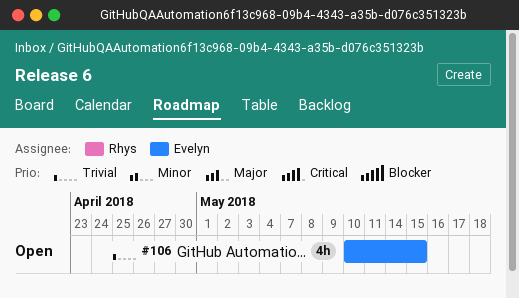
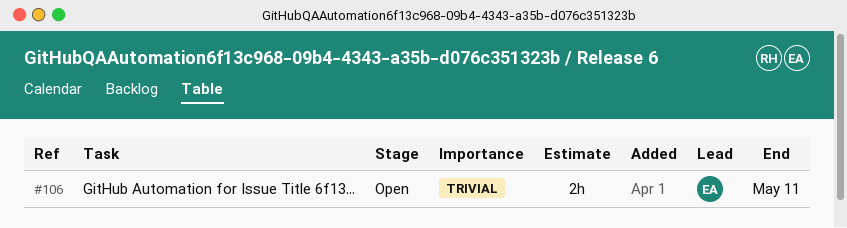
#106, estimate: 4h -> 2h
#106, due: May 15 -> May 11

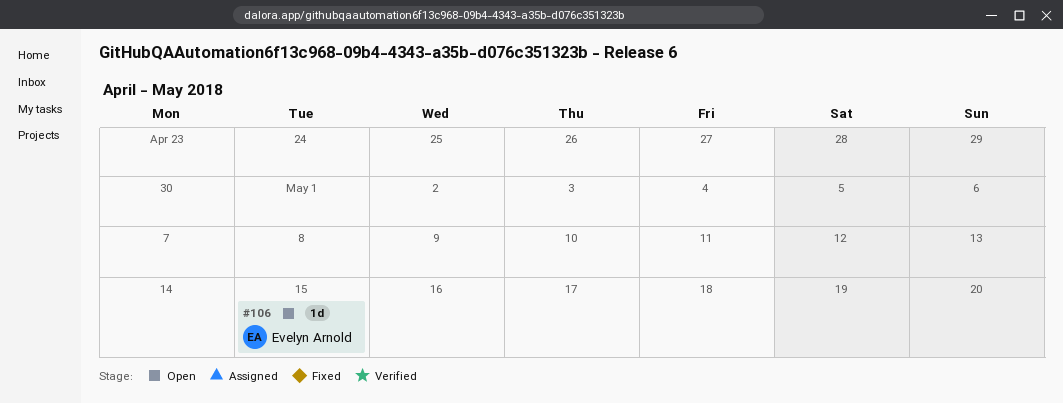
#106, estimate: 2h -> 1d
#106, due: May 11 -> May 15

